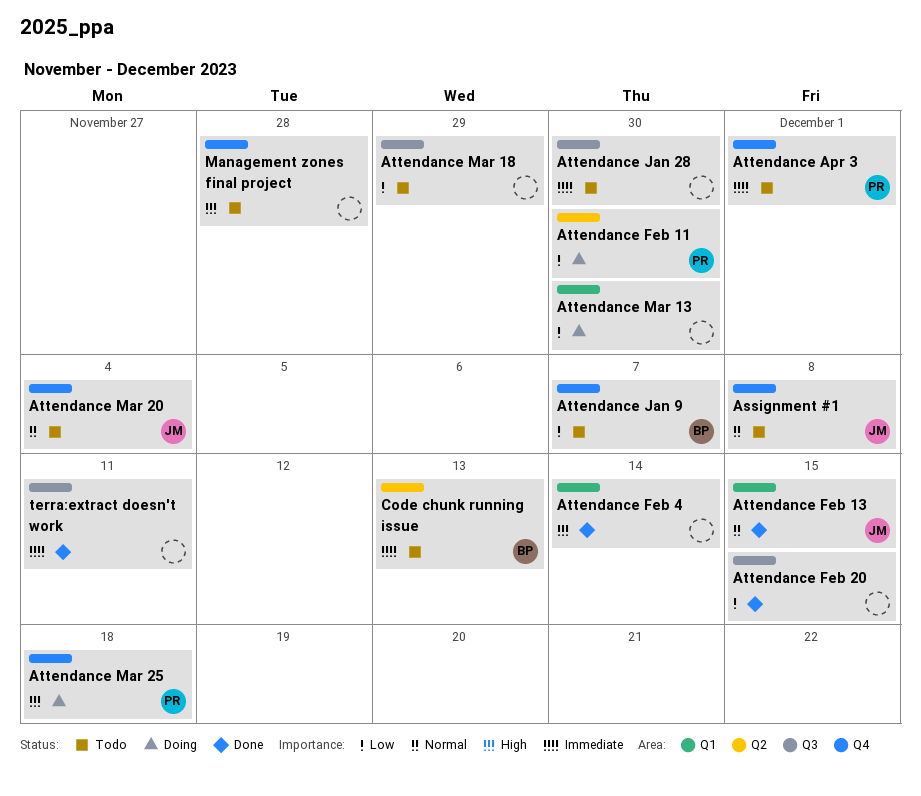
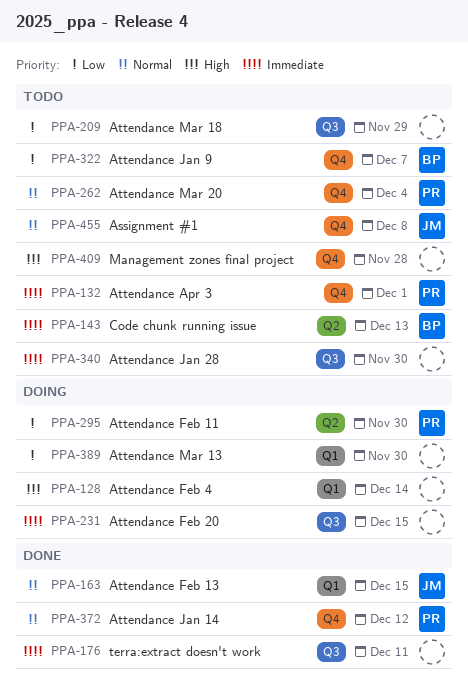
Attendance Feb 20, status: Done -> Doing
Attendance Feb 20, priority: Low -> Immediate
Attendance Feb 4, status: Done -> Doing
Attendance Jan 14: none -> present
Attendance Mar 20, owner: JM -> PR
Attendance Mar 25: present -> none

